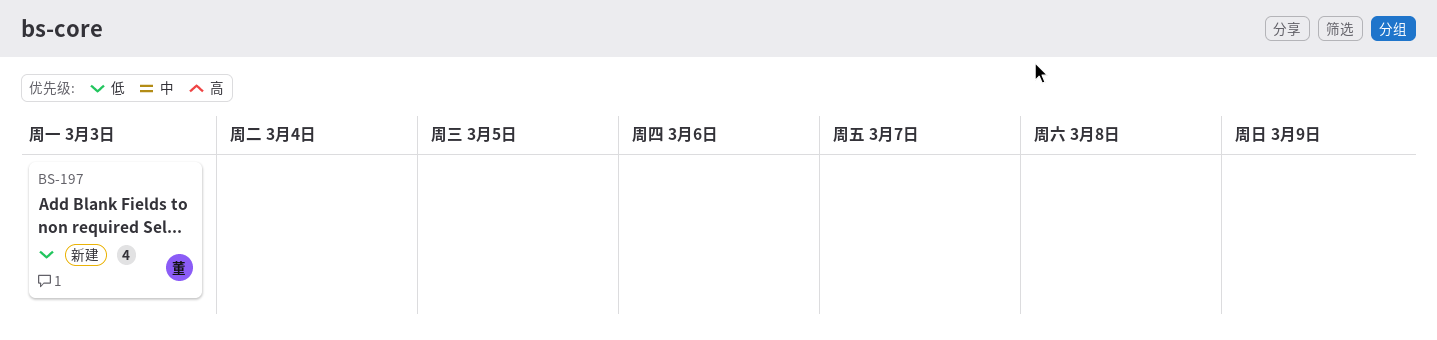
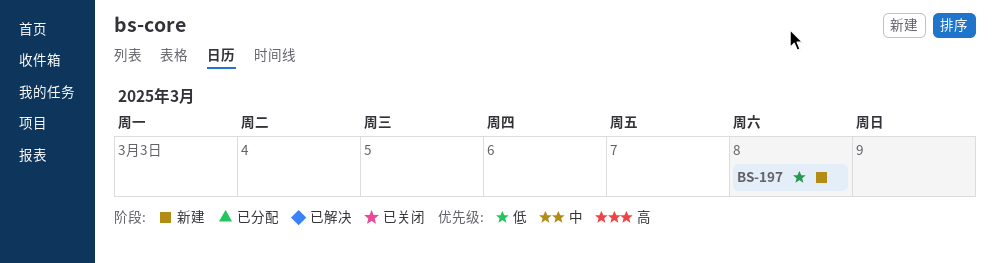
BS-197, due: Mar 3 -> Mar 8

